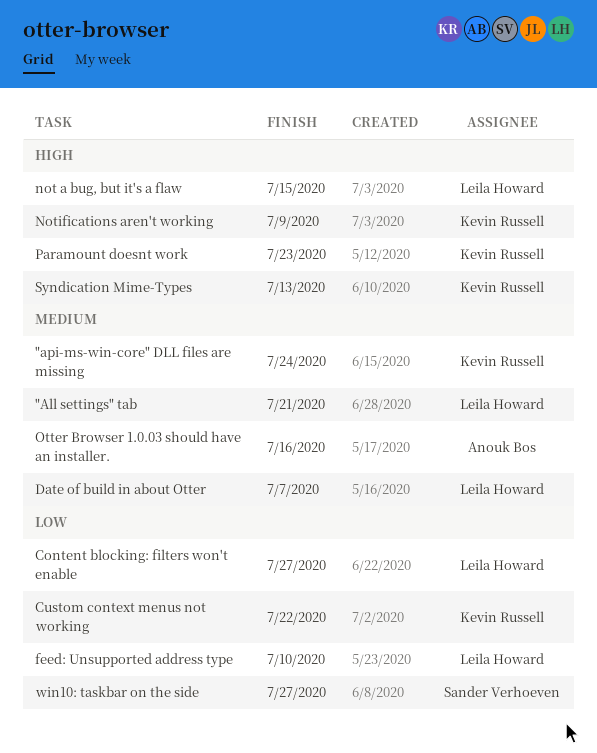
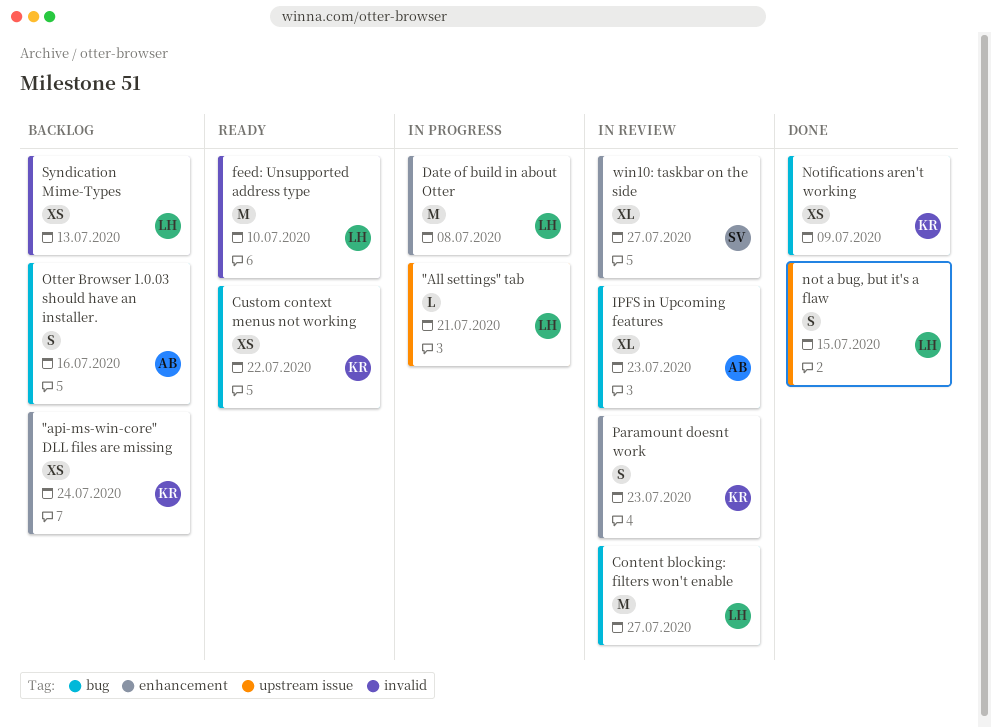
Date of build in about Otter, due: Jul 7 -> Jul 8
IPFS in Upcoming features: none -> present
Syndication Mime-Types, owner: Kevin Russell -> Leila Howard

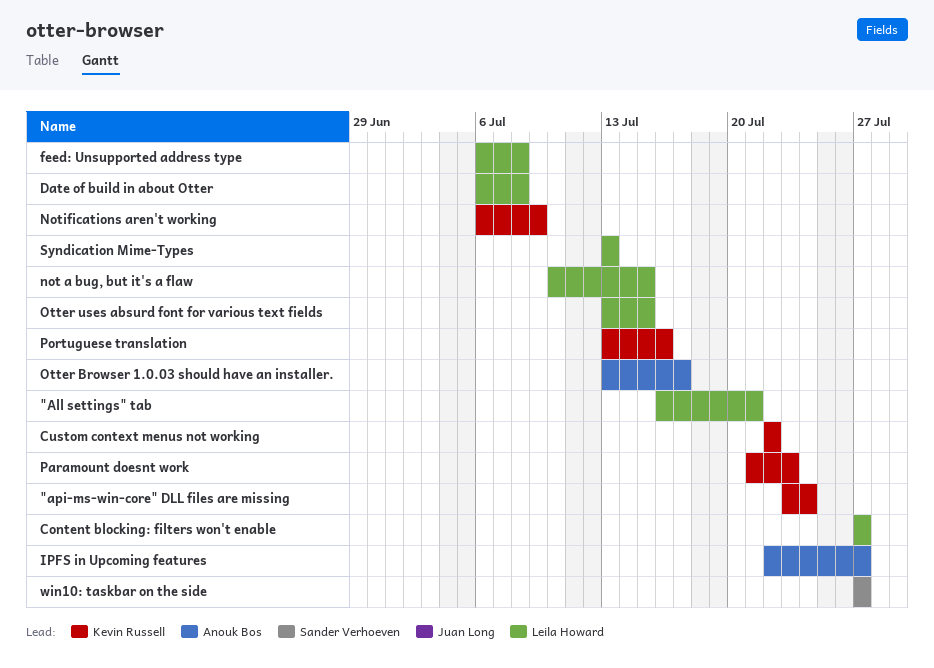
feed: Unsupported address type, due: Jul 10 -> Jul 8
IPFS in Upcoming features, due: Jul 23 -> Jul 27
Otter Browser 1.0.03 should have an installer., due: Jul 16 -> Jul 17
Otter uses absurd font for various text fields: none -> present
Portuguese translation: none -> present

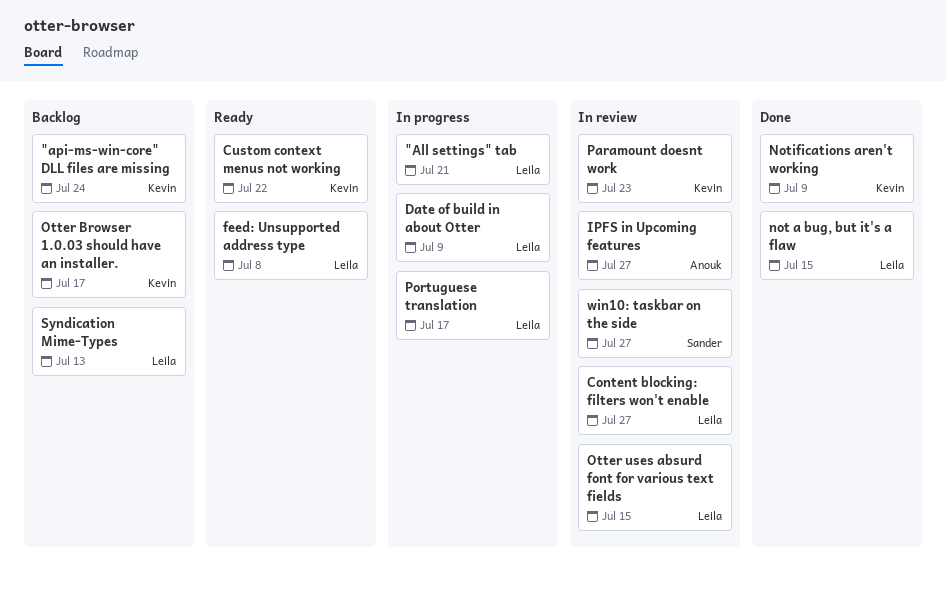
Date of build in about Otter, due: Jul 8 -> Jul 9
Otter Browser 1.0.03 should have an installer., owner: Anouk Bos -> Kevin Russell
Portuguese translation, owner: Kevin Russell -> Leila Howard
Portuguese translation, due: Jul 16 -> Jul 17

